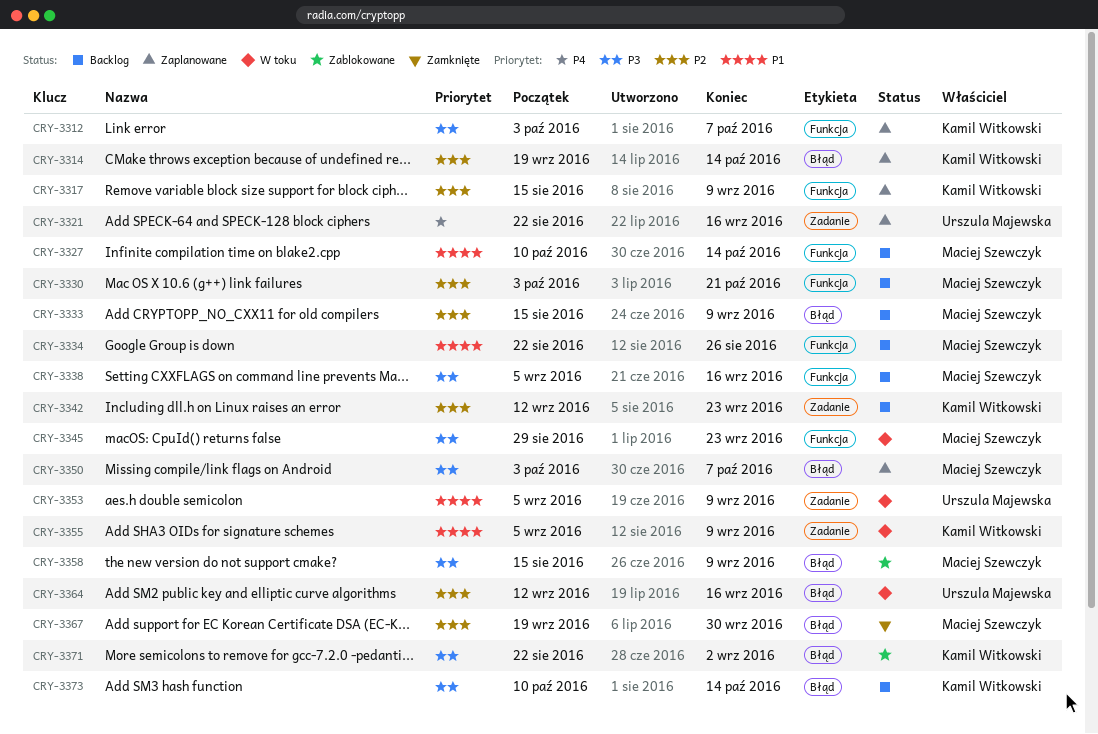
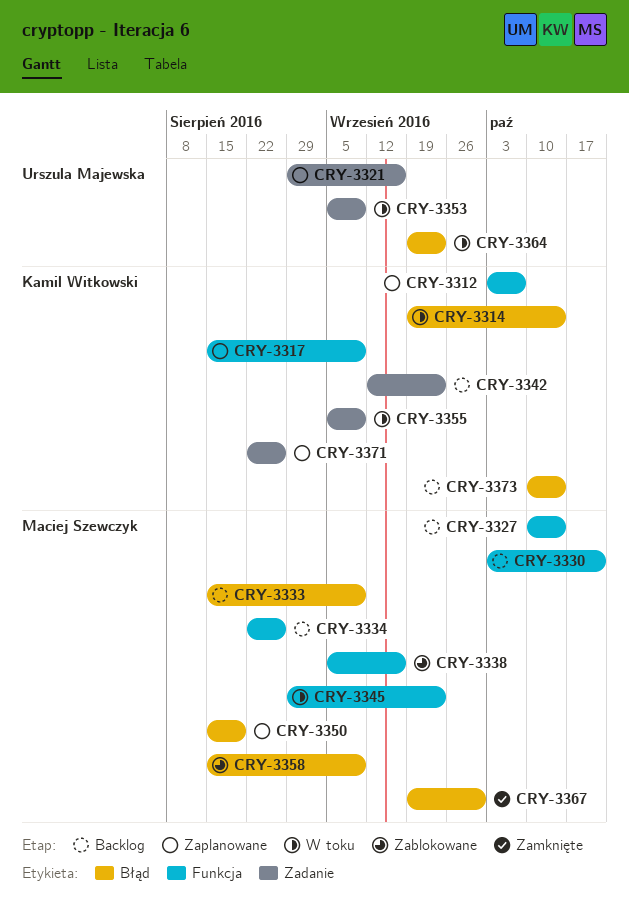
CRY-3314, status: Zaplanowane -> W toku
CRY-3321, start: Aug 22 -> Aug 29
CRY-3338, status: Backlog -> Zablokowane
CRY-3350, start: Oct 3 -> Aug 15
CRY-3350, due: Oct 7 -> Aug 19
CRY-3364, start: Sep 12 -> Sep 19
CRY-3364, due: Sep 16 -> Sep 23
CRY-3371, status: Zablokowane -> Zaplanowane
CRY-3371, label: Błąd -> Zadanie
CRY-3371, due: Sep 2 -> Aug 26

